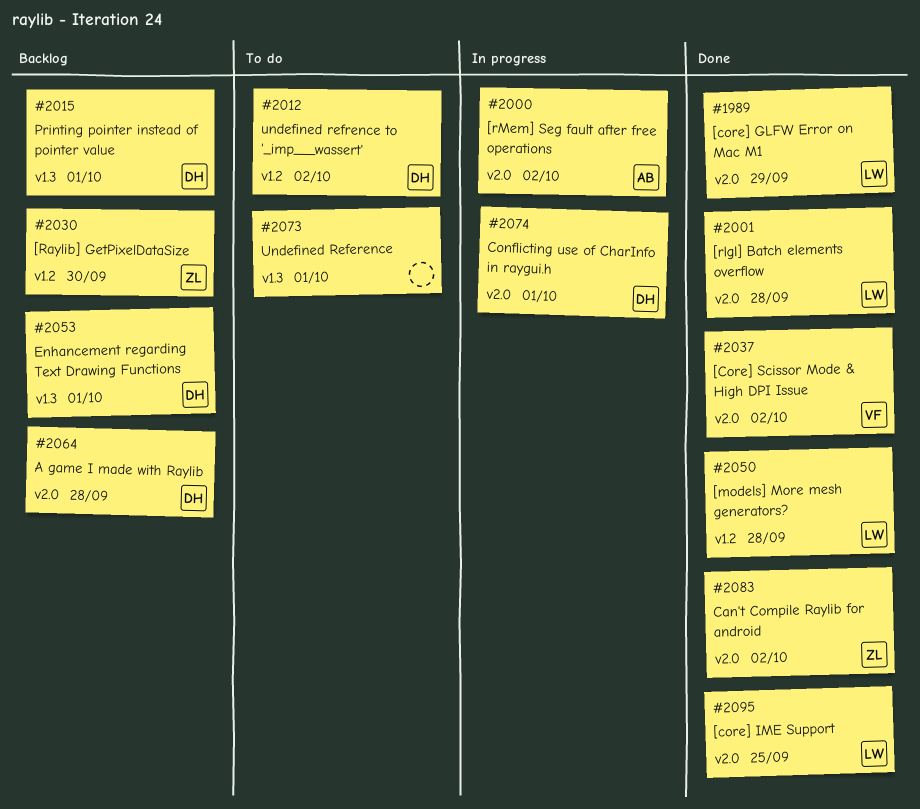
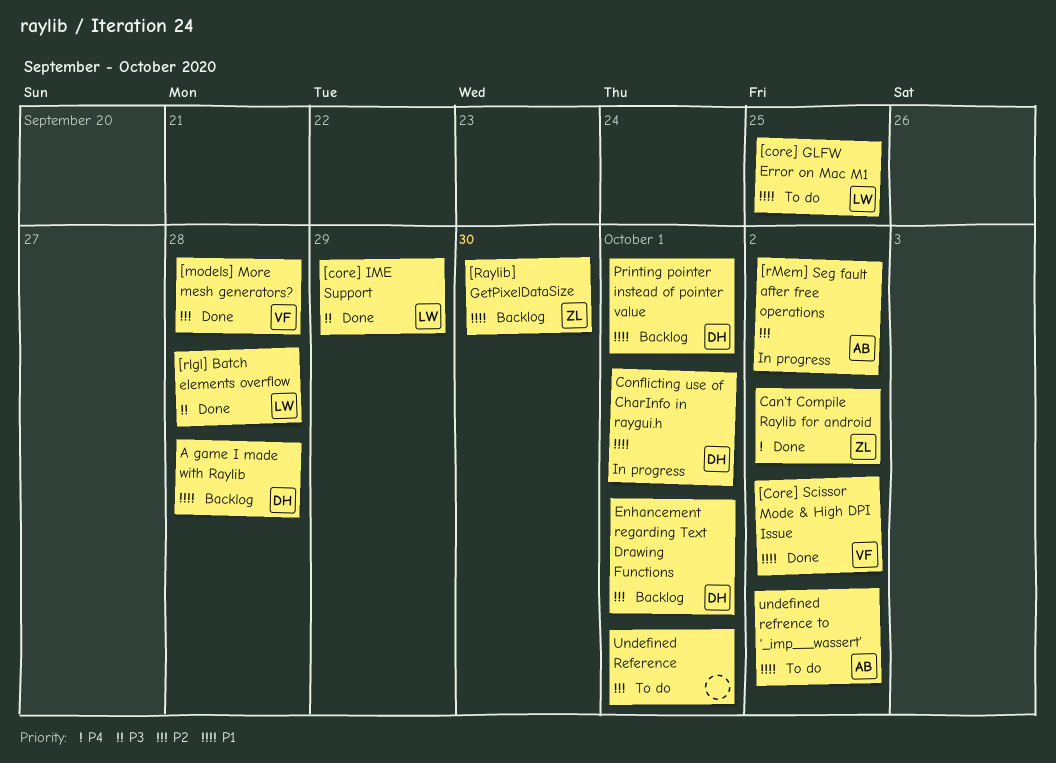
[core] GLFW Error on Mac M1, status: Done -> To do
[core] GLFW Error on Mac M1, due: Sep 29 -> Sep 25
[core] IME Support, due: Sep 25 -> Sep 29
[models] More mesh generators?, owner: LW -> VF
undefined refrence to '_imp___wassert', owner: DH -> AB

